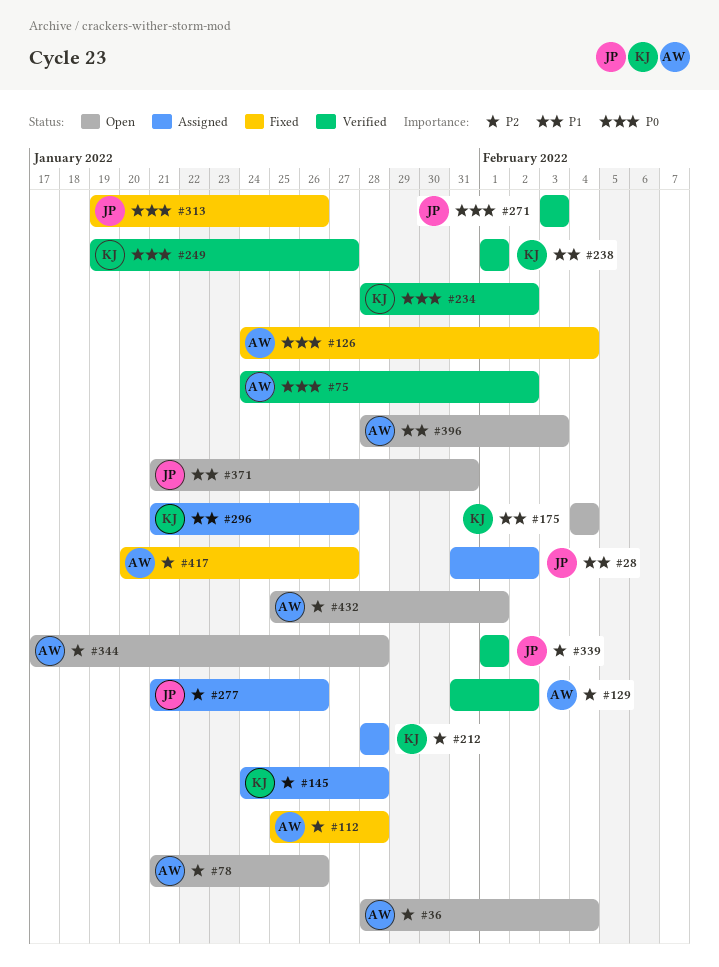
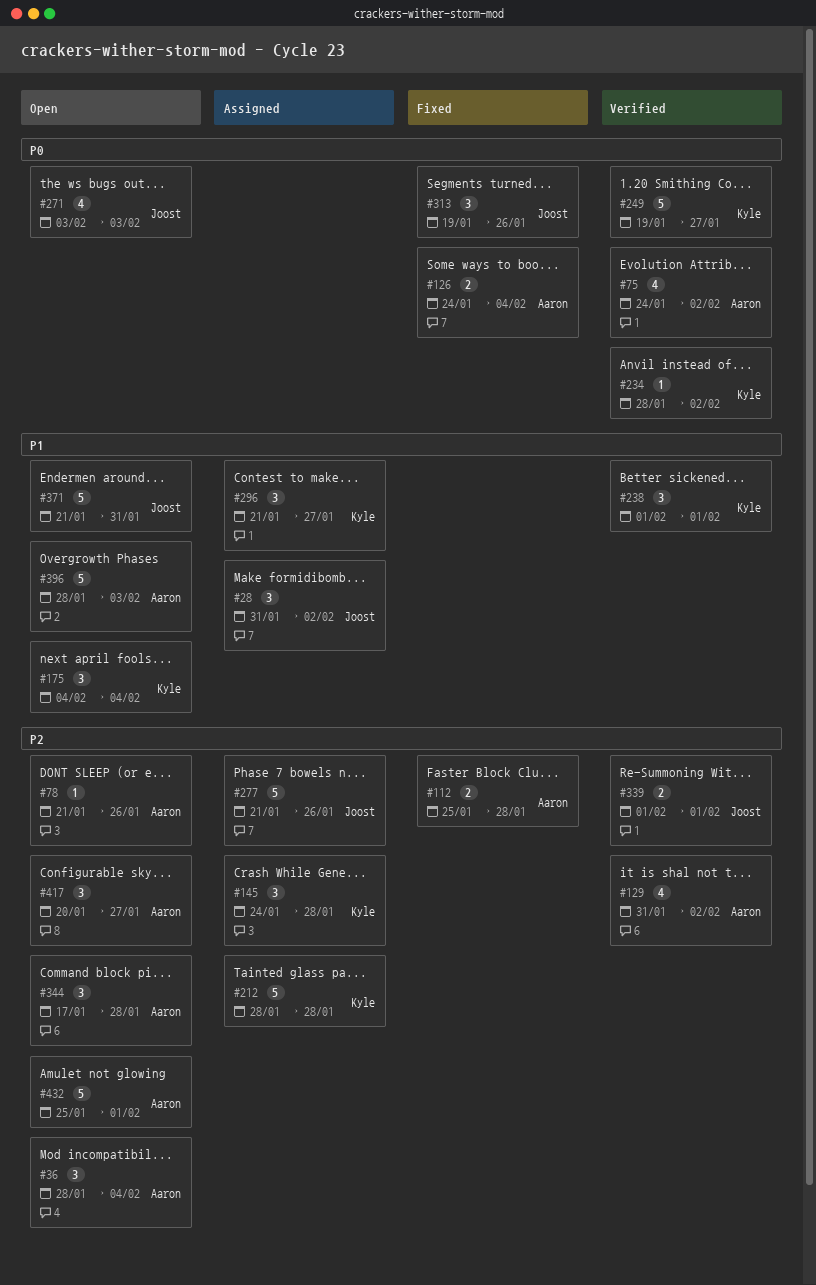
#271, status: Verified -> Open
#417, status: Fixed -> Open

